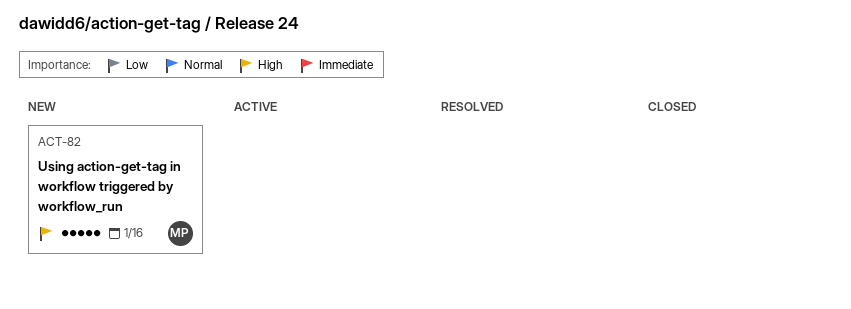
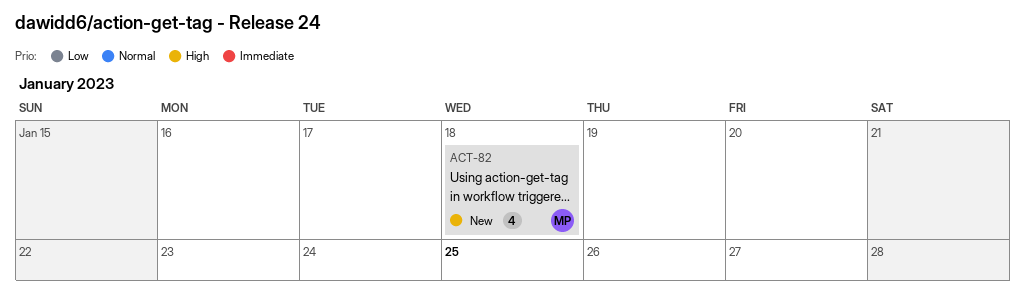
ACT-82, estimate: 5 -> 4
ACT-82, due: Jan 16 -> Jan 18

